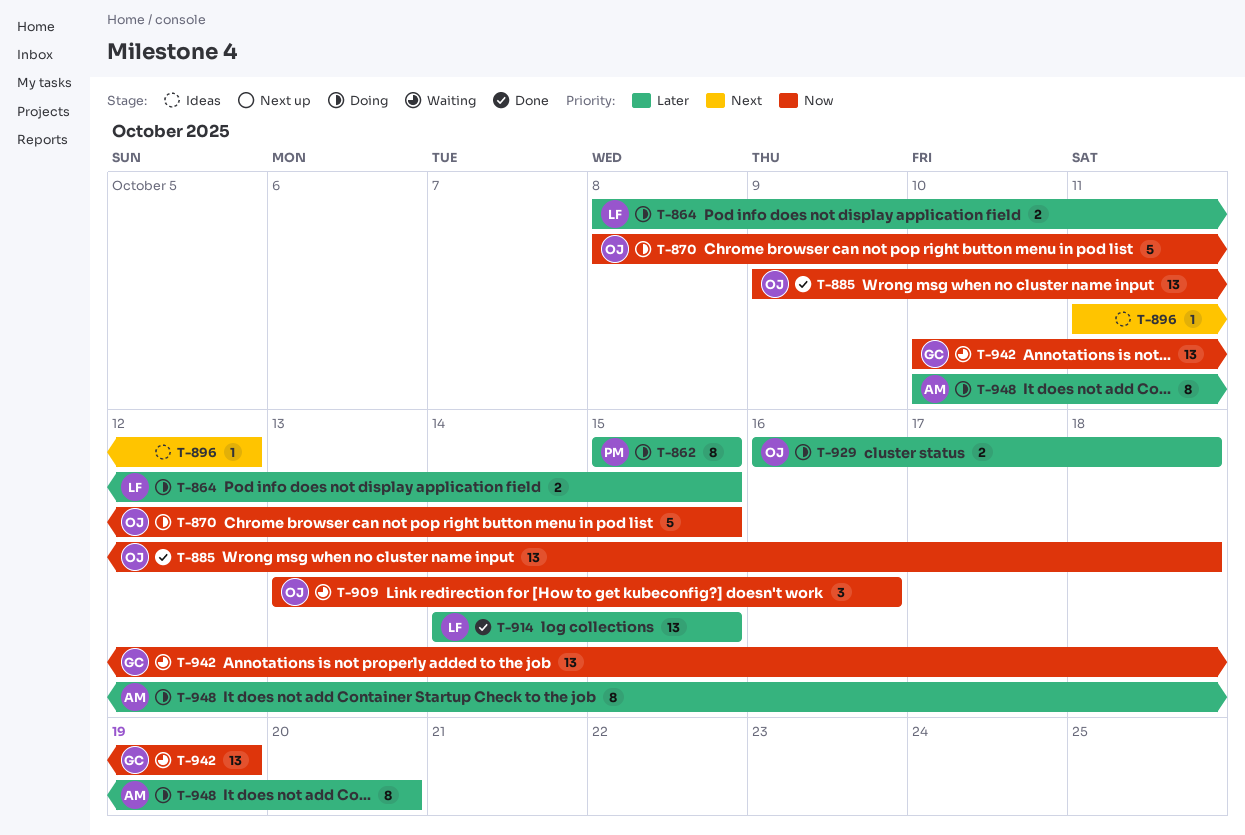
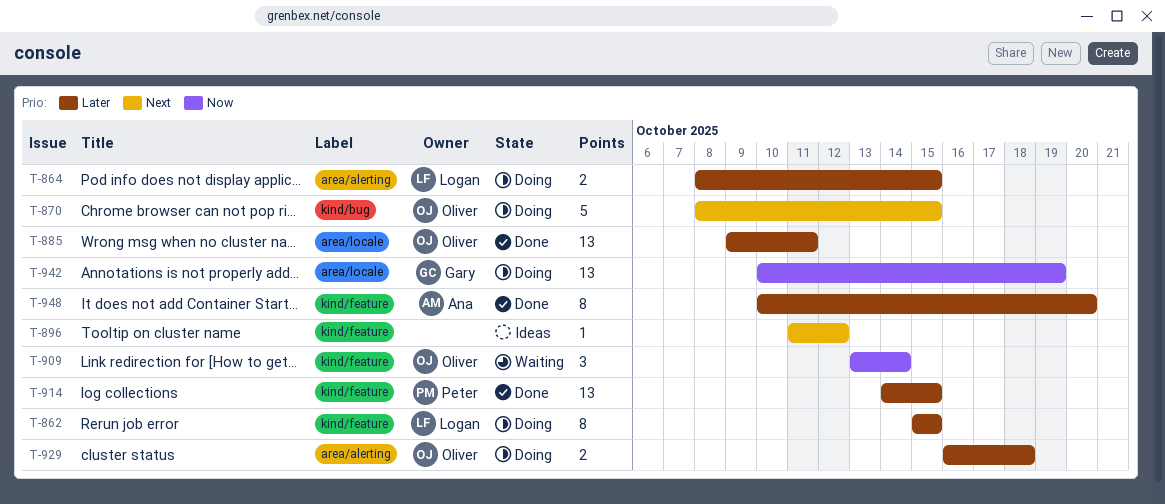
T-862, owner: Peter -> Logan
T-870, priority: Now -> Next
T-885, priority: Now -> Later
T-885, due: Oct 18 -> Oct 11
T-909, due: Oct 16 -> Oct 14
T-914, owner: Logan -> Peter
T-942, status: Waiting -> Doing
T-948, status: Doing -> Done

